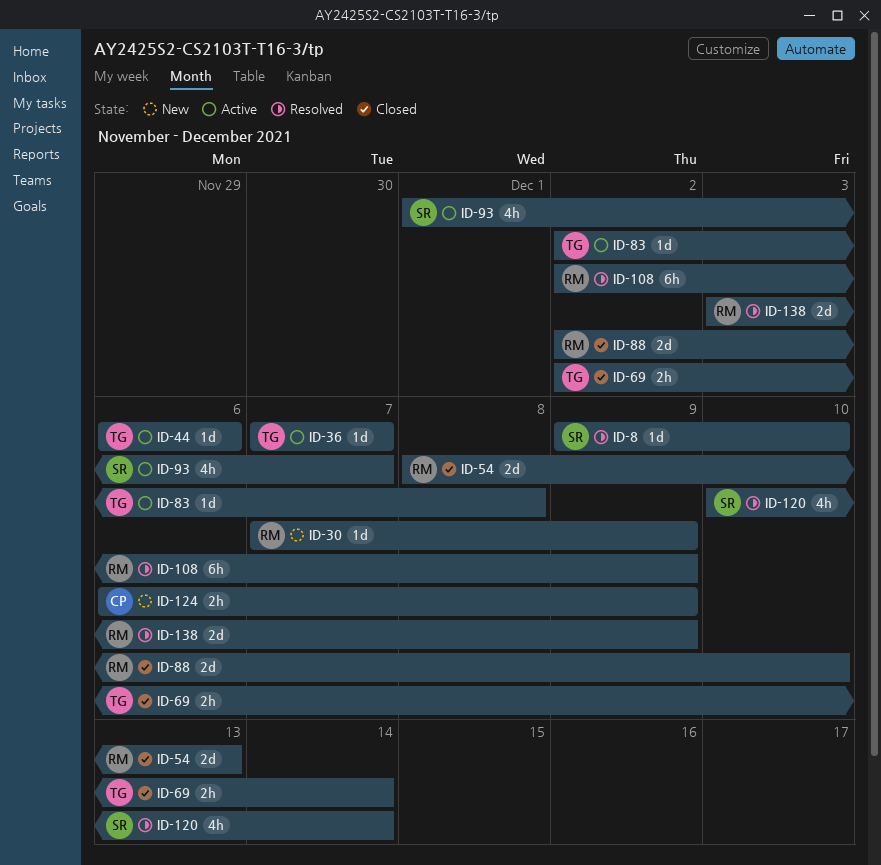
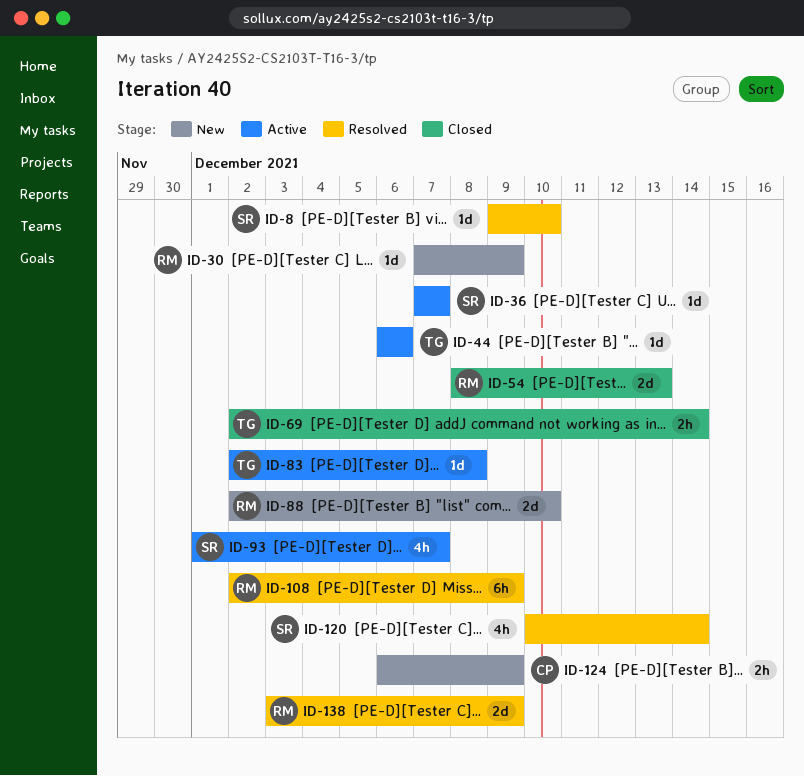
ID-36, owner: TG -> SR
ID-88, status: Closed -> New

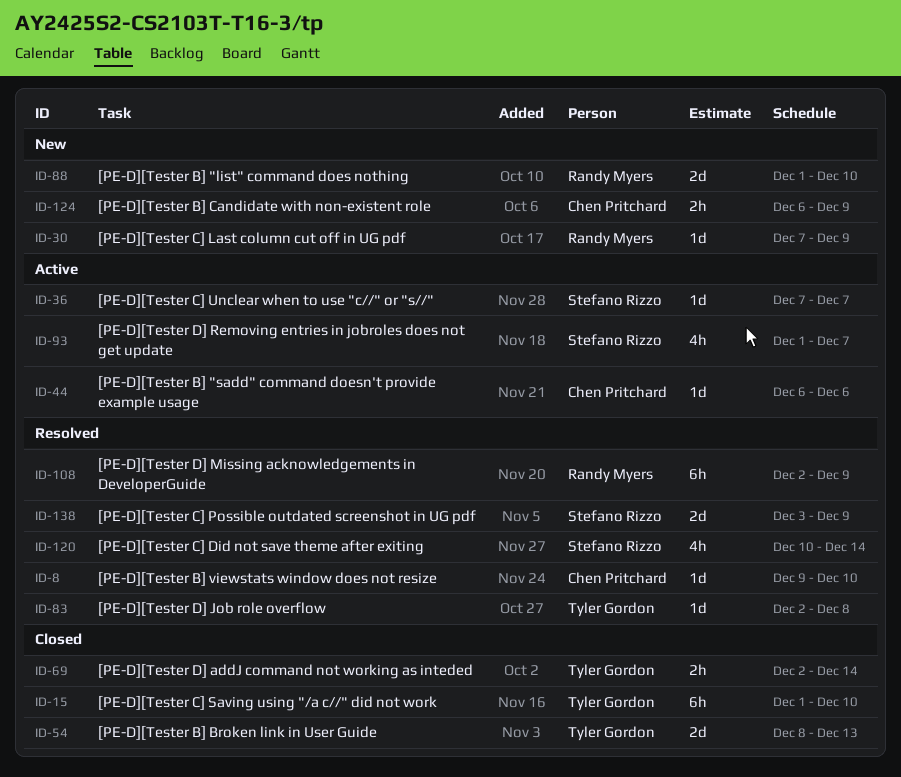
ID-8, owner: Stefano Rizzo -> Chen Pritchard
ID-15: none -> present
ID-44, owner: Tyler Gordon -> Chen Pritchard
ID-54, owner: Randy Myers -> Tyler Gordon
ID-83, status: Active -> Resolved
ID-88, start: Dec 2 -> Dec 1
ID-138, owner: Randy Myers -> Stefano Rizzo

